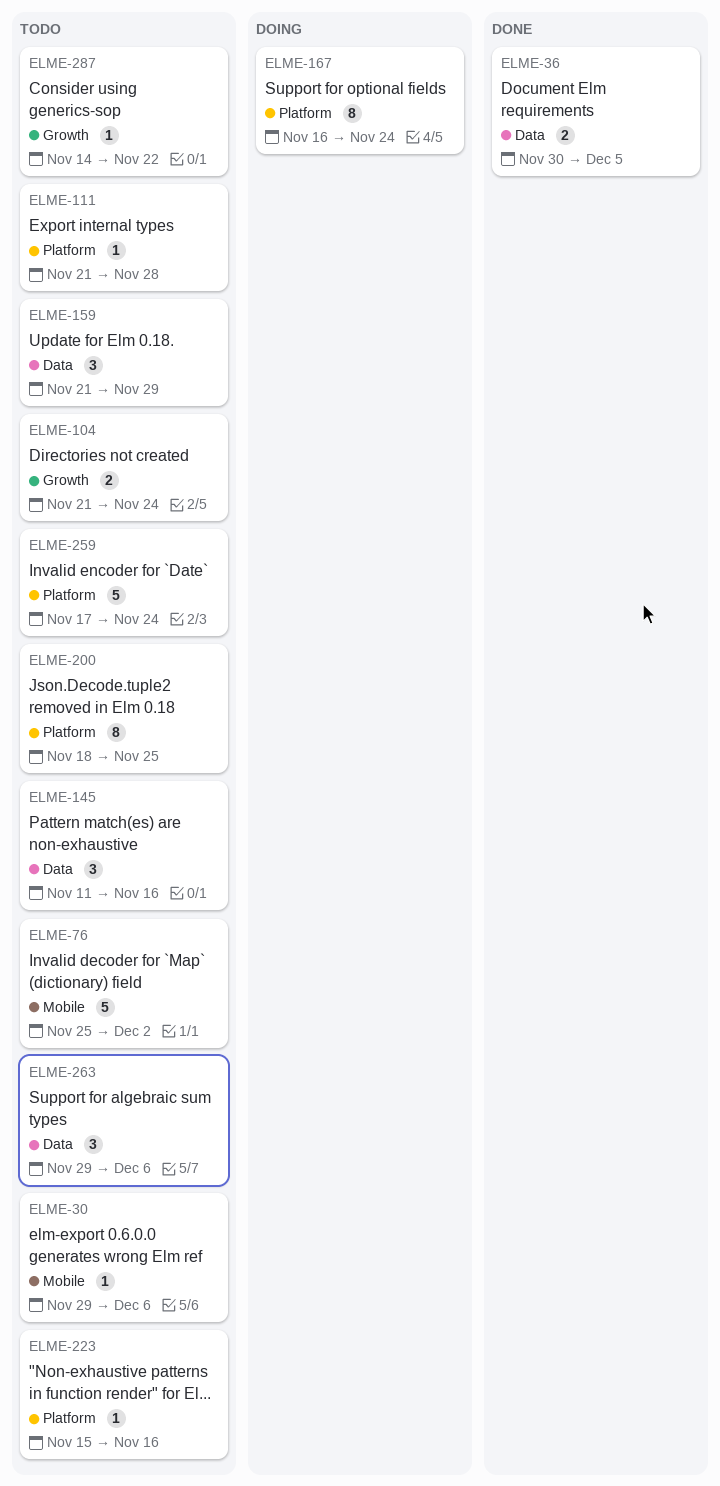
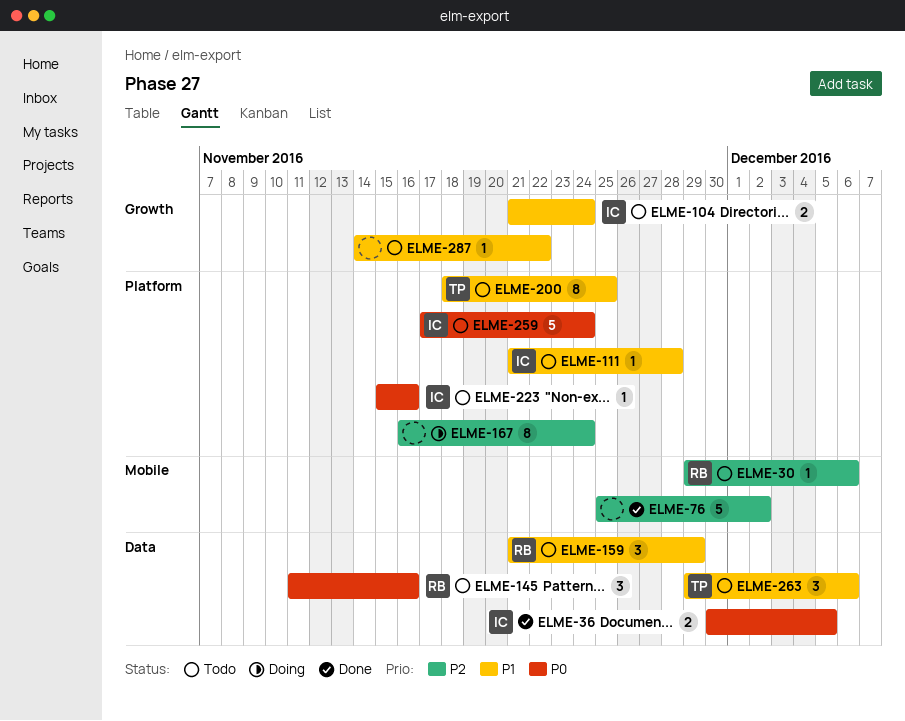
ELME-76, status: Todo -> Done

